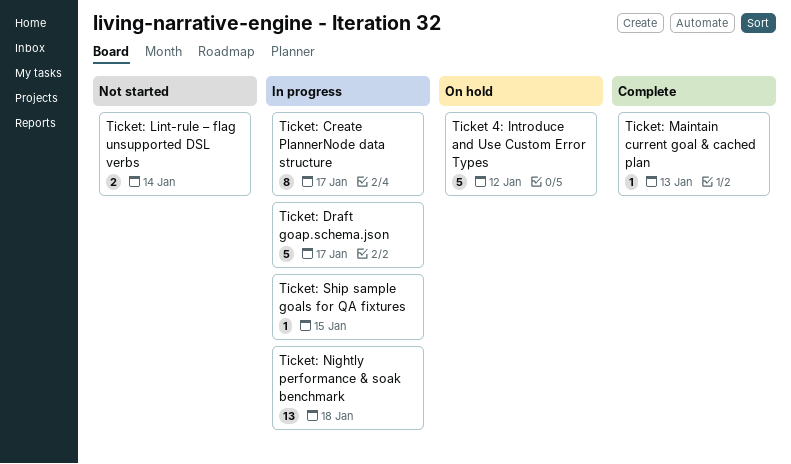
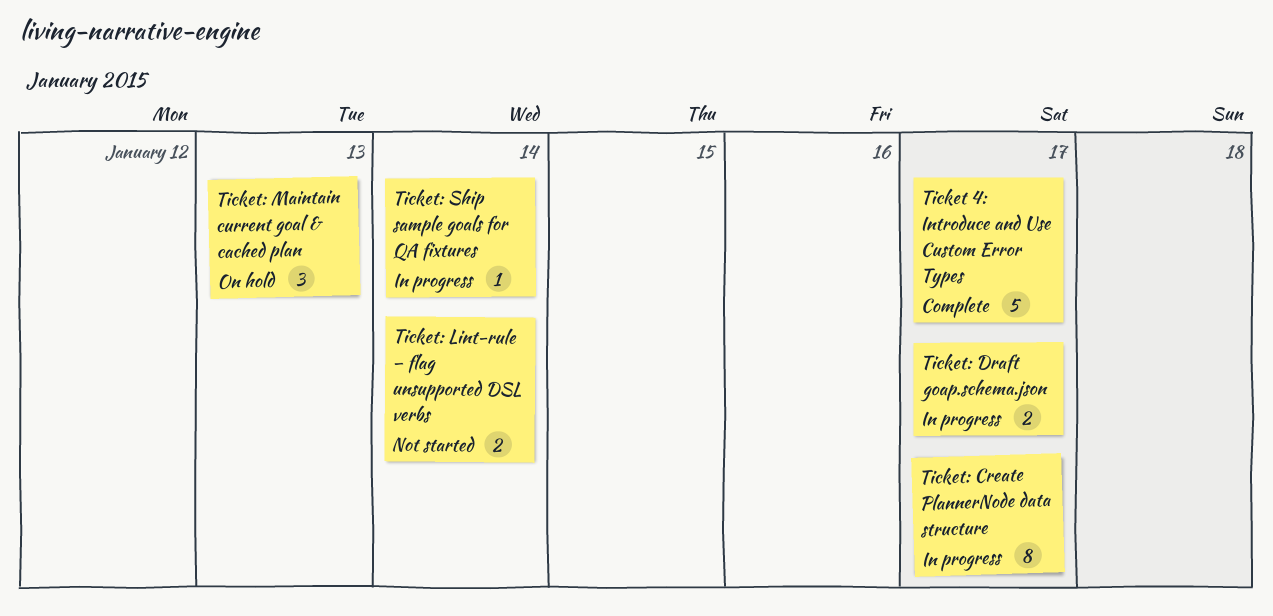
Ticket 4: Introduce and Use Custom Error Types, status: On hold -> Complete
Ticket 4: Introduce and Use Custom Error Types, due: Jan 12 -> Jan 17
Ticket: Draft goap.schema.json, estimate: 5 -> 2
Ticket: Maintain current goal & cached plan, status: Complete -> On hold
Ticket: Maintain current goal & cached plan, estimate: 1 -> 3
Ticket: Nightly performance & soak benchmark: present -> none
Ticket: Ship sample goals for QA fixtures, due: Jan 15 -> Jan 14

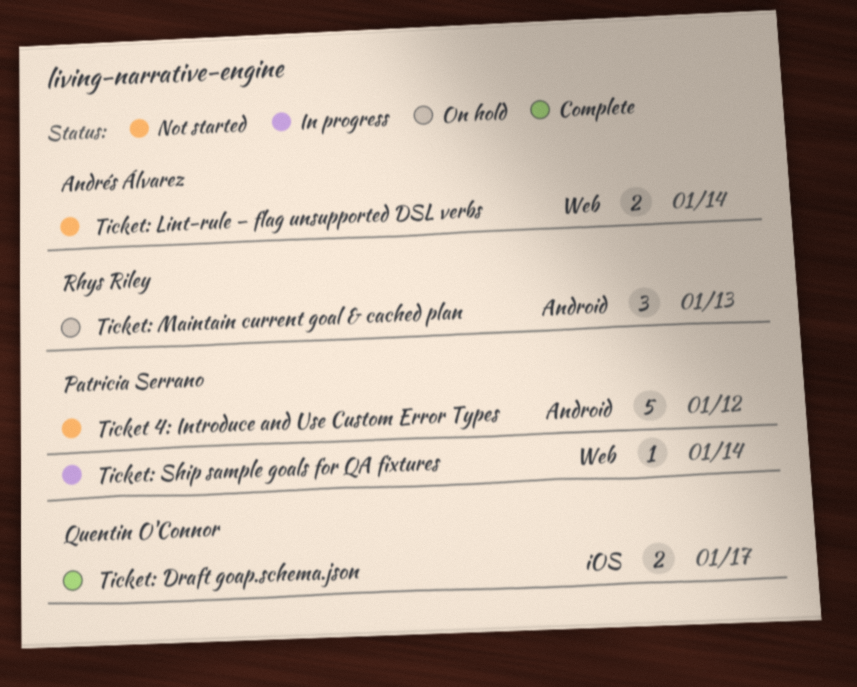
Ticket 4: Introduce and Use Custom Error Types, status: Complete -> Not started
Ticket 4: Introduce and Use Custom Error Types, due: Jan 17 -> Jan 12
Ticket: Create PlannerNode data structure: present -> none
Ticket: Draft goap.schema.json, status: In progress -> Complete

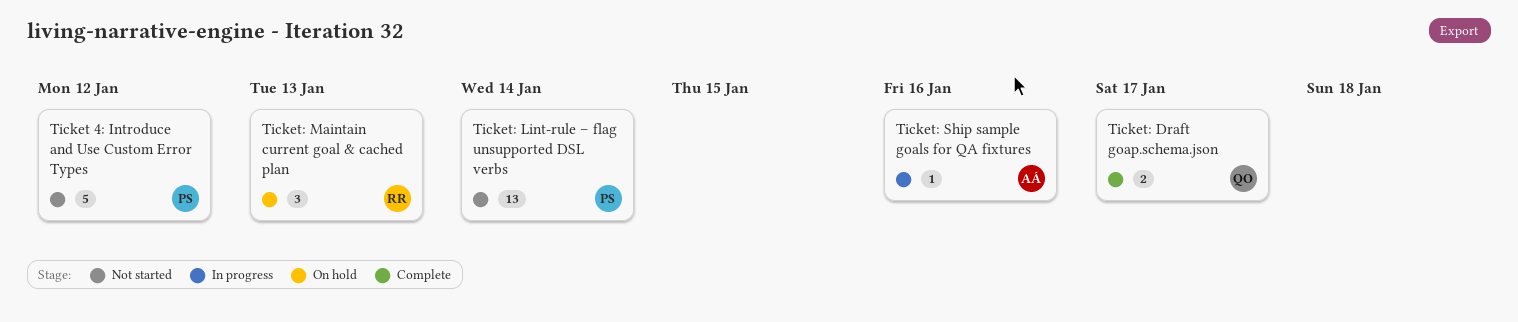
Ticket: Lint-rule – flag unsupported DSL verbs, owner: Andrés Álvarez -> Patricia Serrano
Ticket: Lint-rule – flag unsupported DSL verbs, estimate: 2 -> 13
Ticket: Ship sample goals for QA fixtures, owner: Patricia Serrano -> Andrés Álvarez
Ticket: Ship sample goals for QA fixtures, due: Jan 14 -> Jan 16

